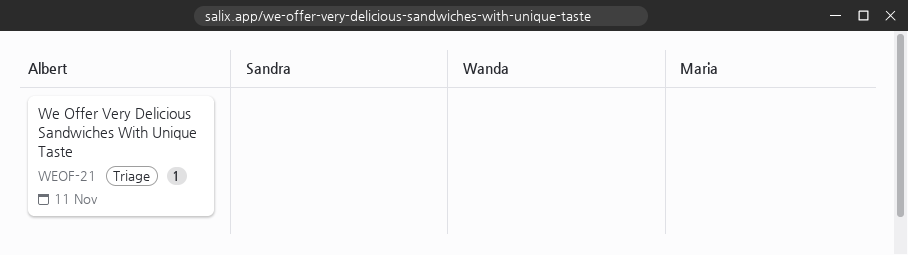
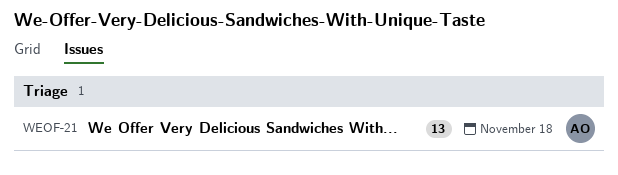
WEOF-21, estimate: 1 -> 13
WEOF-21, due: Nov 11 -> Nov 18

